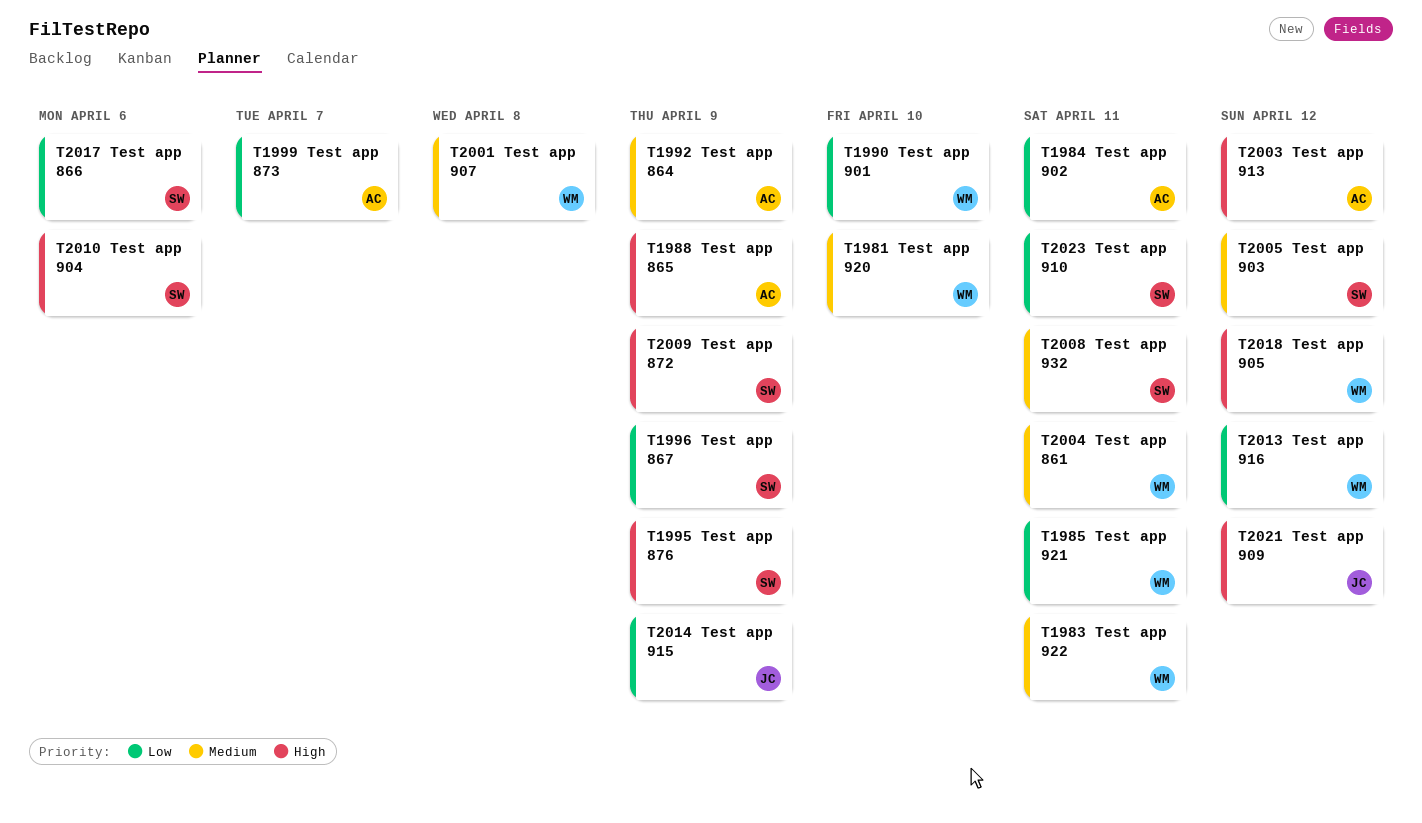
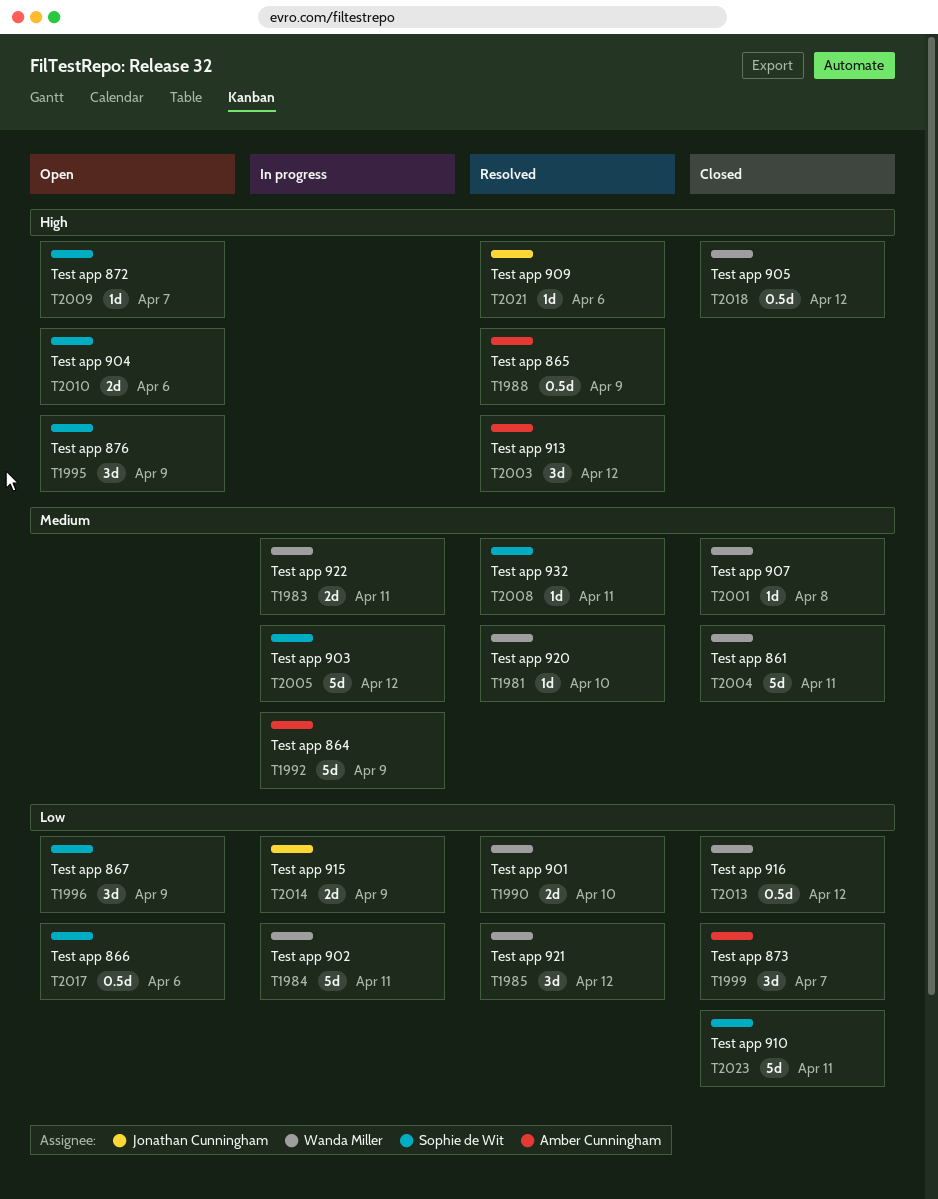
T1984, owner: Amber Cunningham -> Wanda Miller
T1985, due: Apr 11 -> Apr 12
T2009, due: Apr 9 -> Apr 7
T2021, due: Apr 12 -> Apr 6

